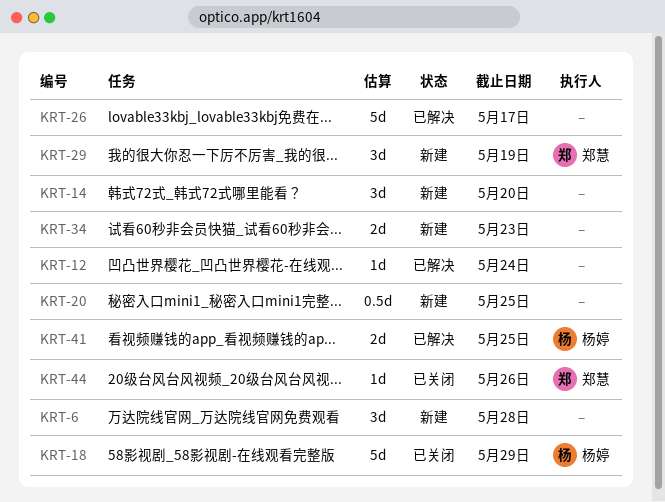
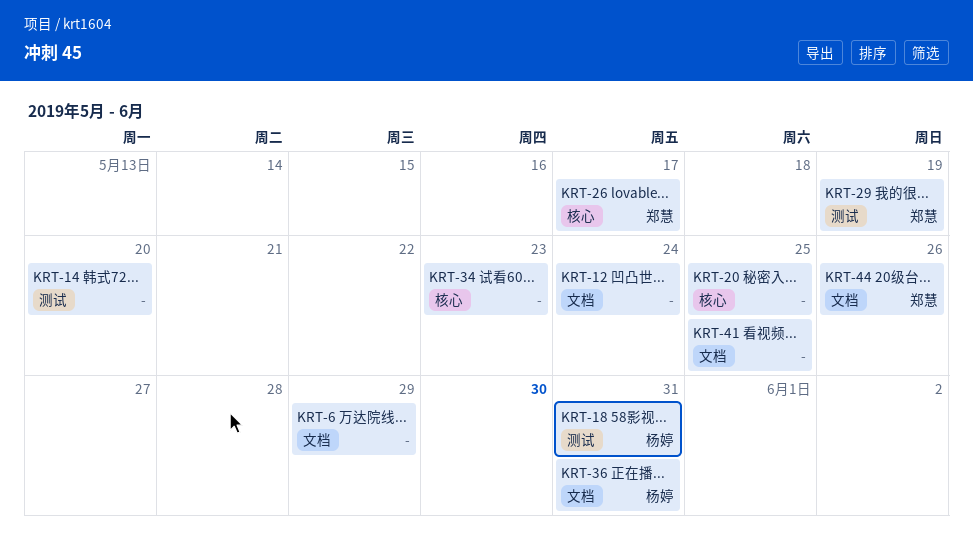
KRT-6, due: May 28 -> May 29
KRT-18, due: May 29 -> May 31
KRT-26, owner: none -> 郑慧
KRT-36: none -> present
KRT-41, owner: 杨婷 -> none

